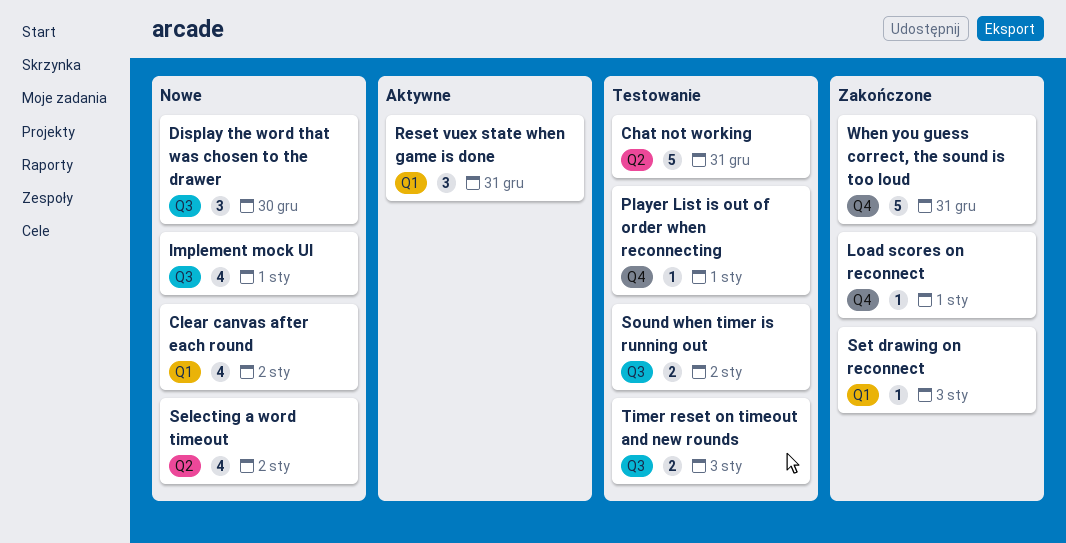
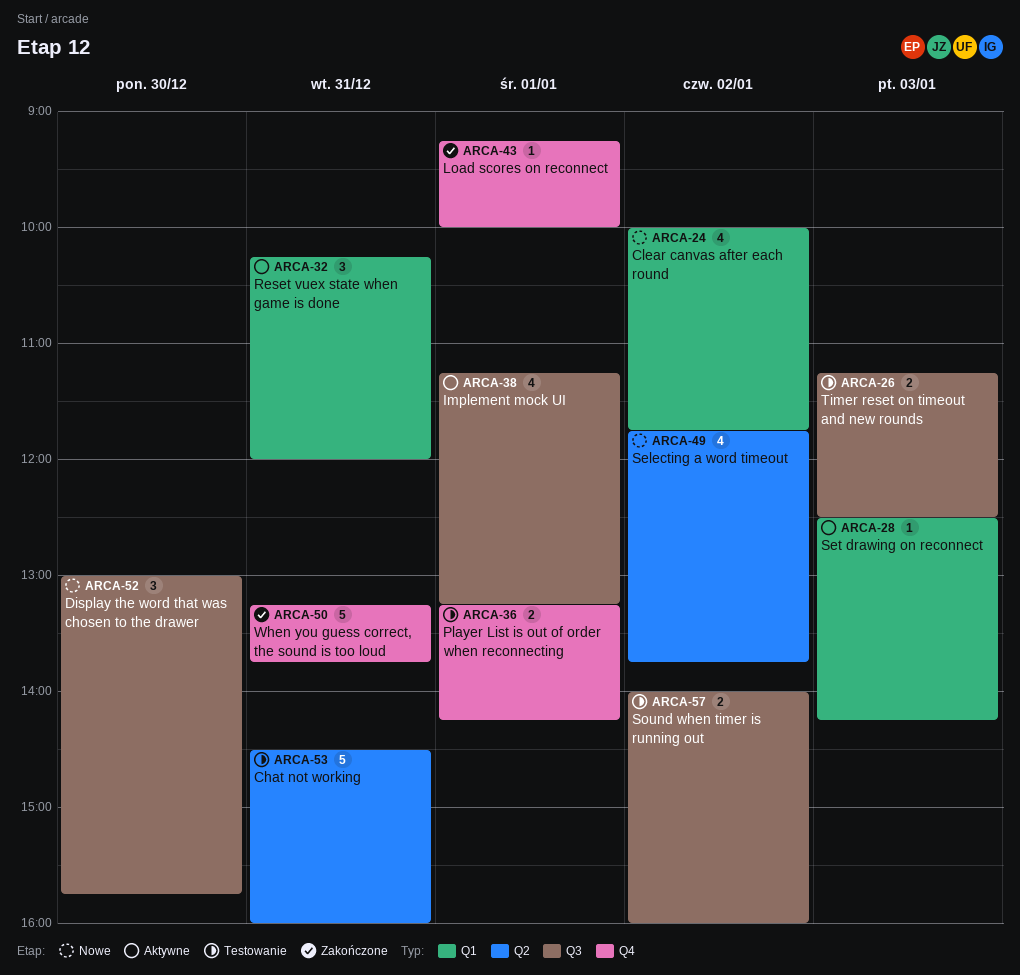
Implement mock UI, status: Nowe -> Aktywne
Player List is out of order when reconnecting, estimate: 1 -> 2
Set drawing on reconnect, status: Zakończone -> Aktywne

